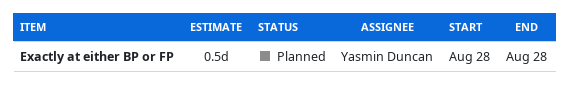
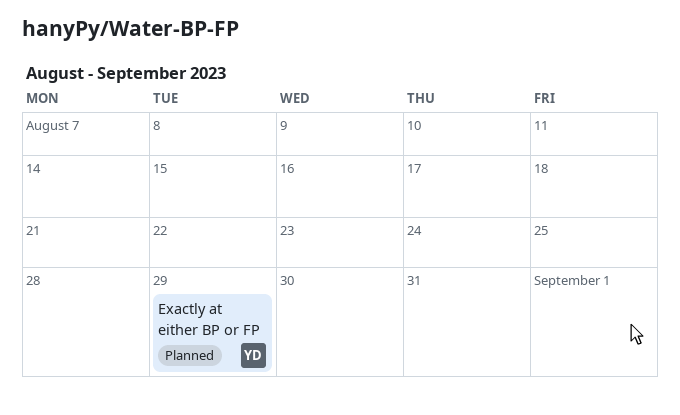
Exactly at either BP or FP, due: Aug 28 -> Aug 29

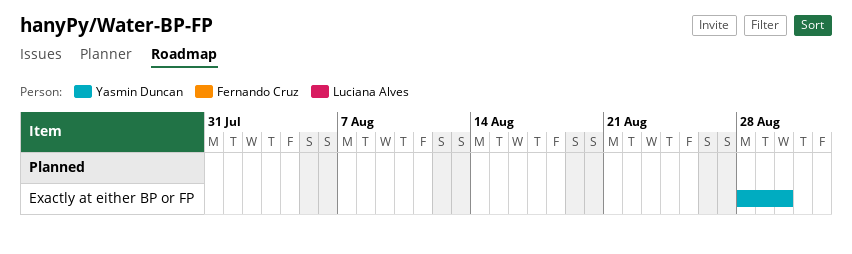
Exactly at either BP or FP, due: Aug 29 -> Aug 30

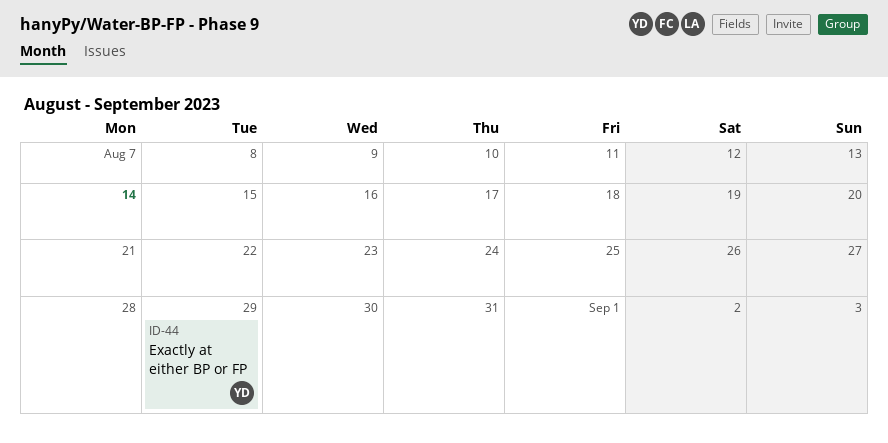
Exactly at either BP or FP, due: Aug 30 -> Aug 29

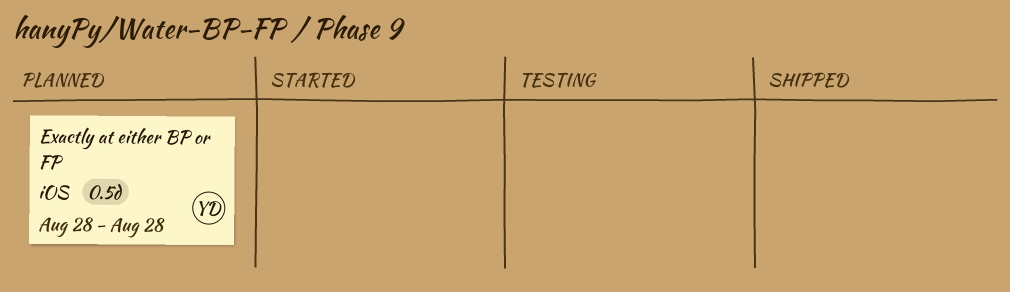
Exactly at either BP or FP, due: Aug 29 -> Aug 28

